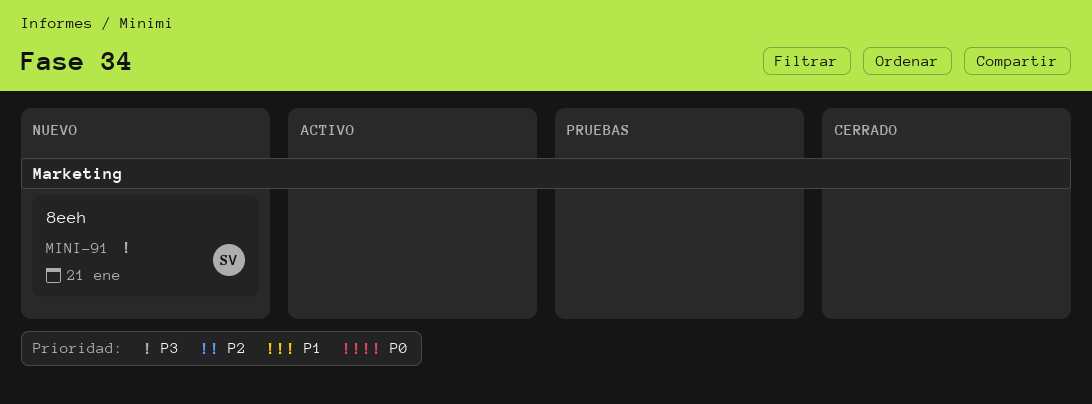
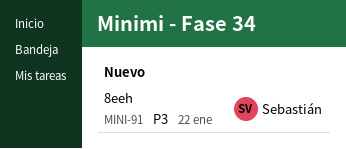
MINI-91, due: Jan 21 -> Jan 22

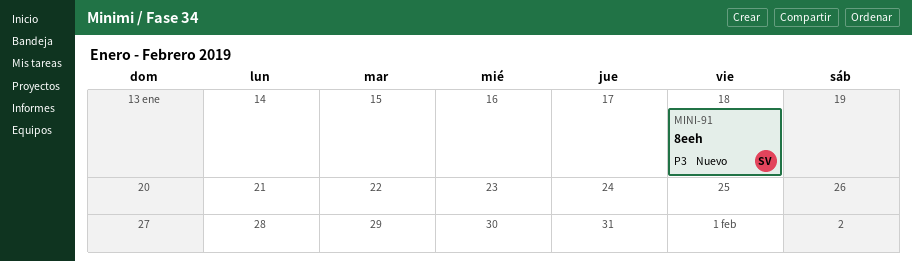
MINI-91, due: Jan 22 -> Jan 18

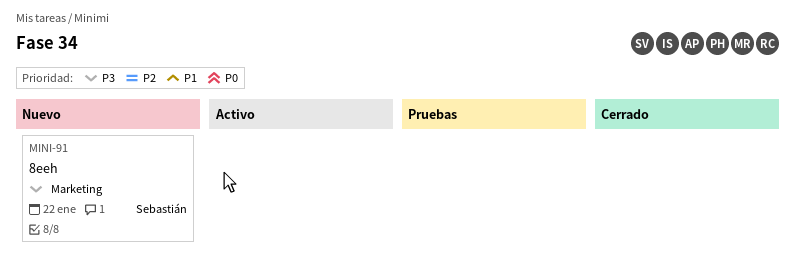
MINI-91, due: Jan 18 -> Jan 22

